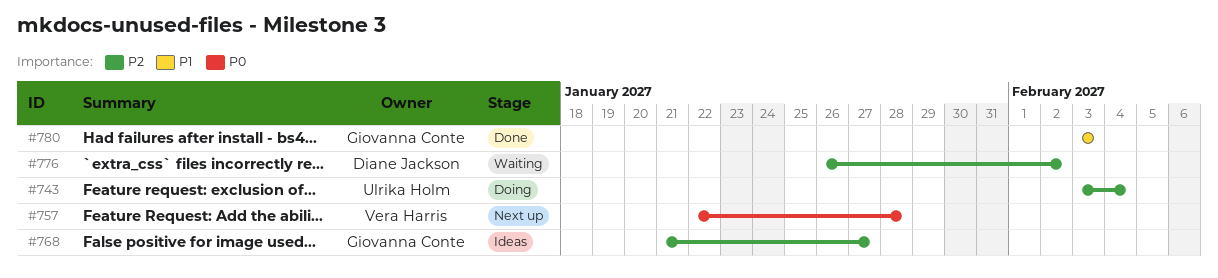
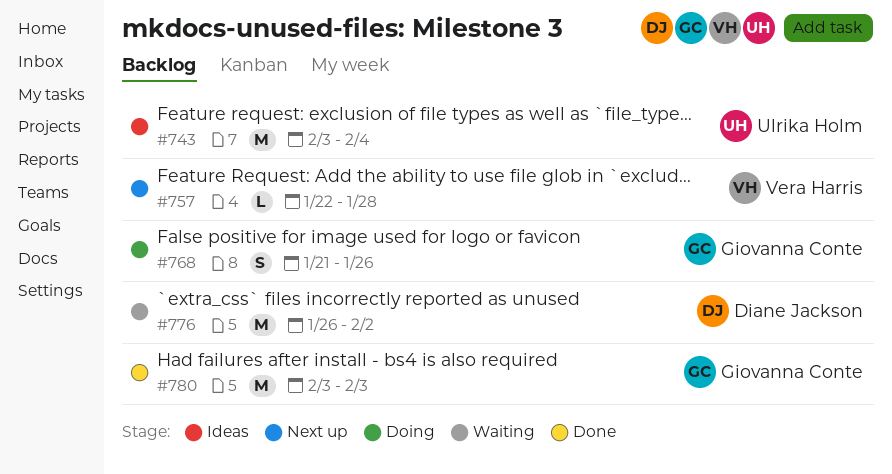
#743, status: Doing -> Ideas
#768, status: Ideas -> Doing
#768, due: Jan 27 -> Jan 26

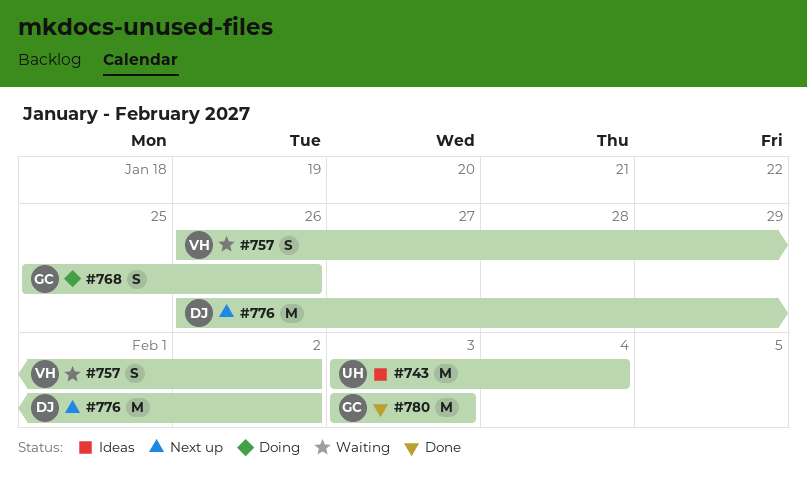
#757, status: Next up -> Waiting
#757, estimate: L -> S
#757, start: Jan 22 -> Jan 26
#757, due: Jan 28 -> Feb 2
#768, start: Jan 21 -> Jan 25
#776, status: Waiting -> Next up

